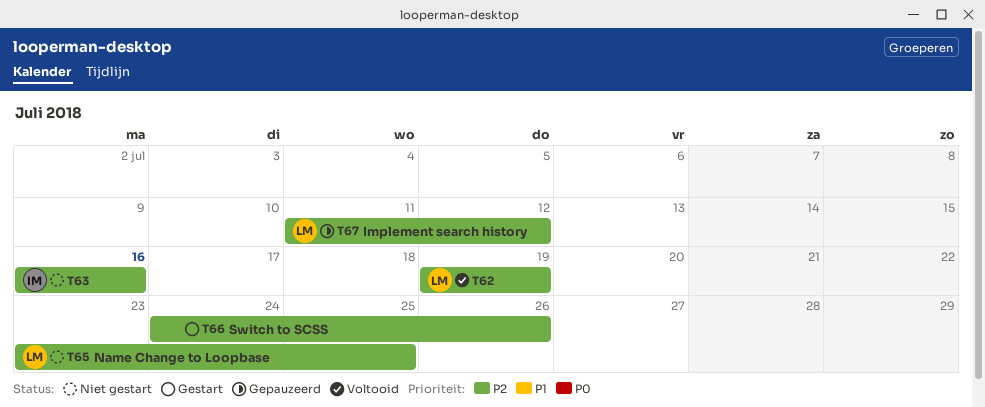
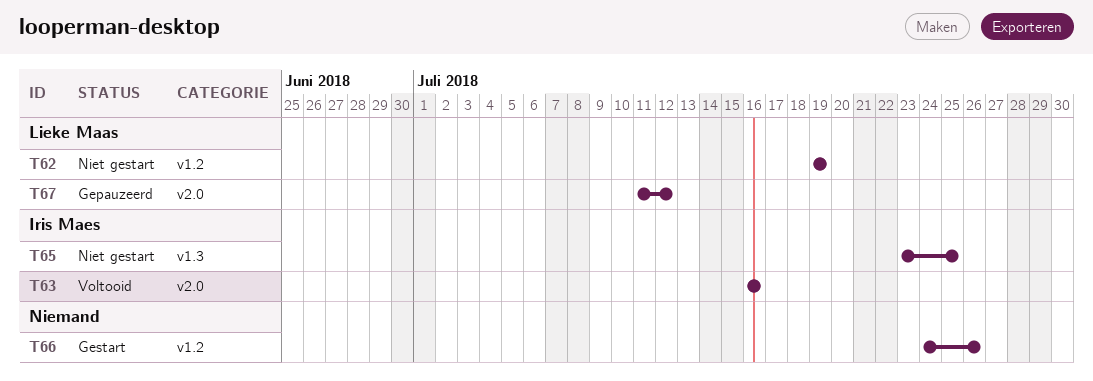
T62, status: Voltooid -> Niet gestart
T63, status: Niet gestart -> Voltooid
T65, owner: Lieke Maas -> Iris Maes

